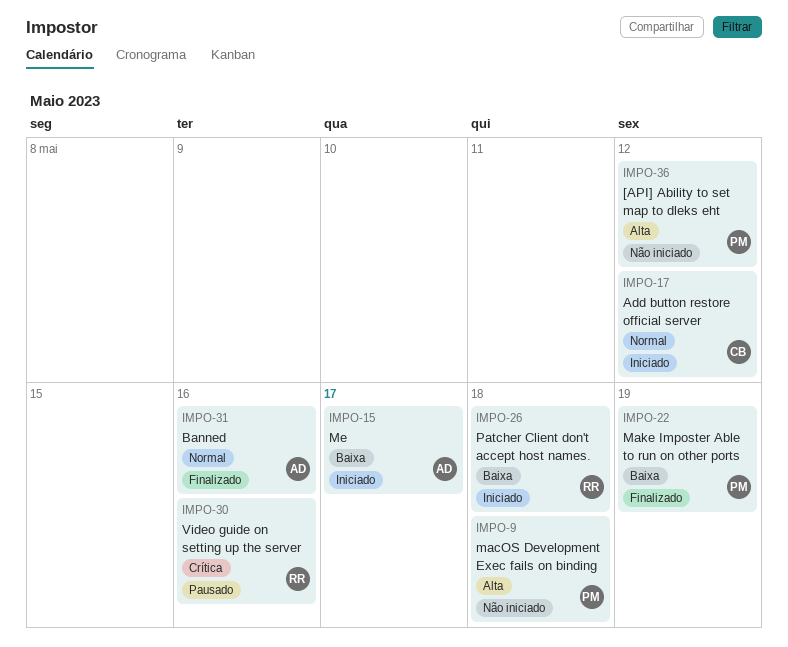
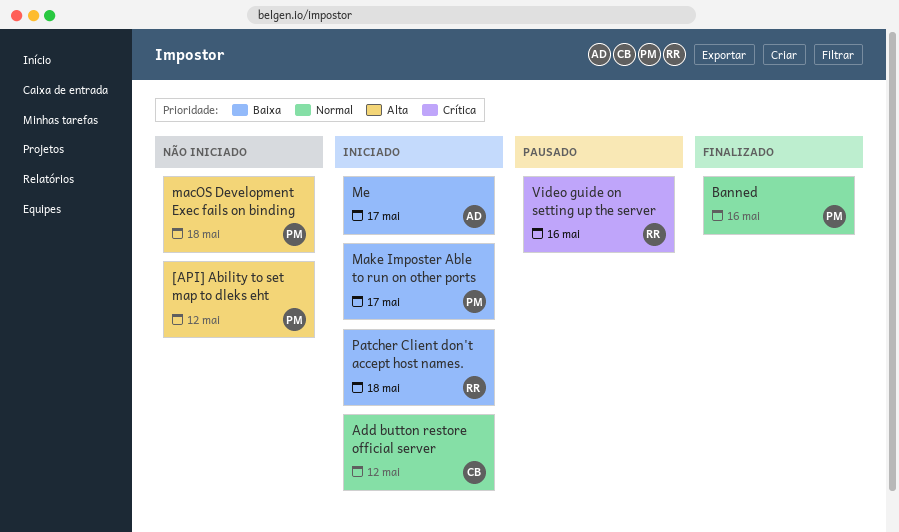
Banned, owner: AD -> PM
Make Imposter Able to run on other ports, status: Finalizado -> Iniciado
Make Imposter Able to run on other ports, due: May 19 -> May 17

